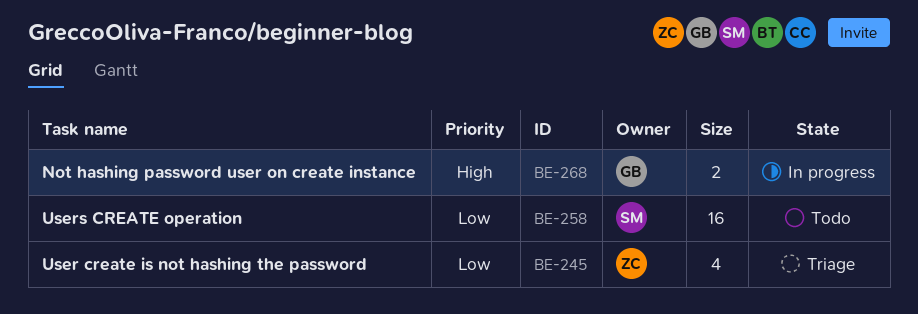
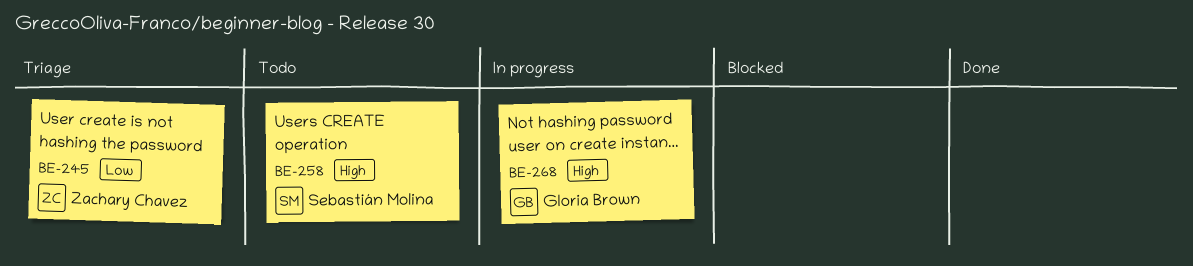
BE-258, priority: Low -> High

